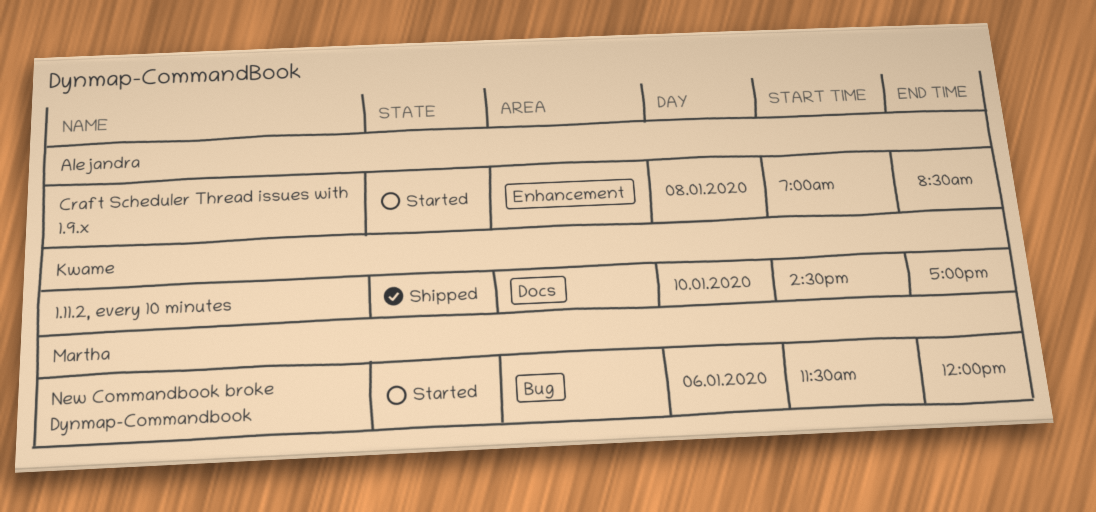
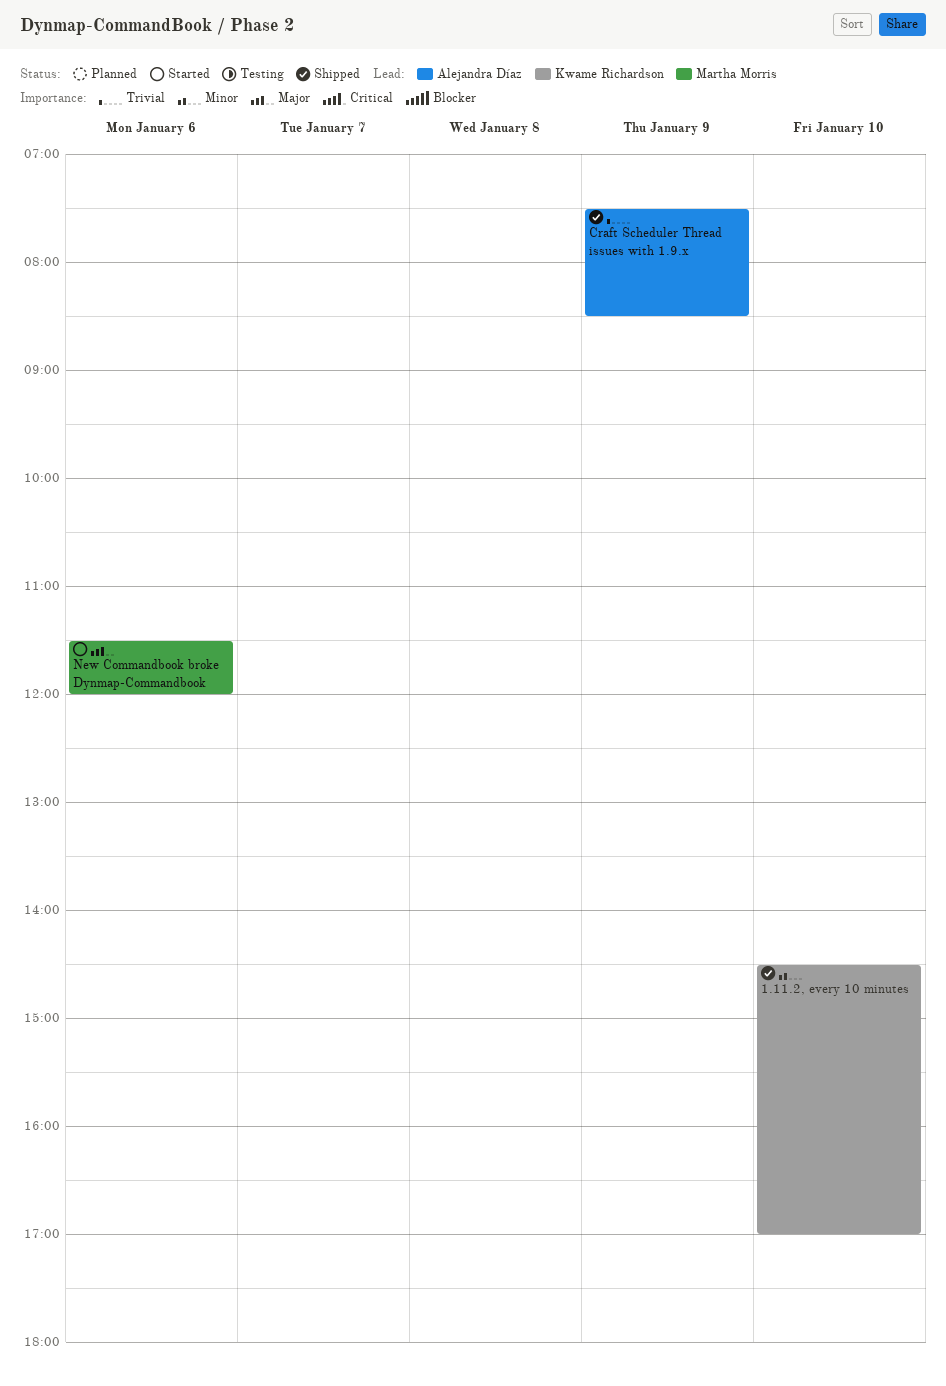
Craft Scheduler Thread issues with 1.9.x, status: Started -> Shipped
Craft Scheduler Thread issues with 1.9.x, day: Jan 8 -> Jan 9
Craft Scheduler Thread issues with 1.9.x, begins: 07:00 -> 07:30

